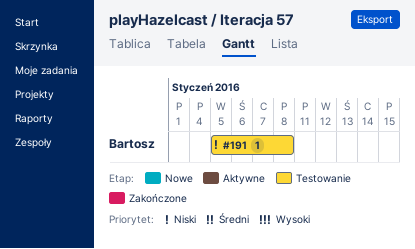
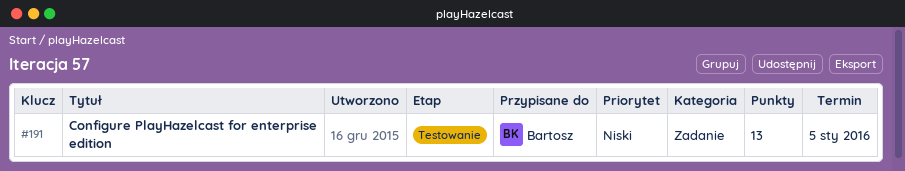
#191, estimate: 1 -> 13
#191, due: Jan 8 -> Jan 5

